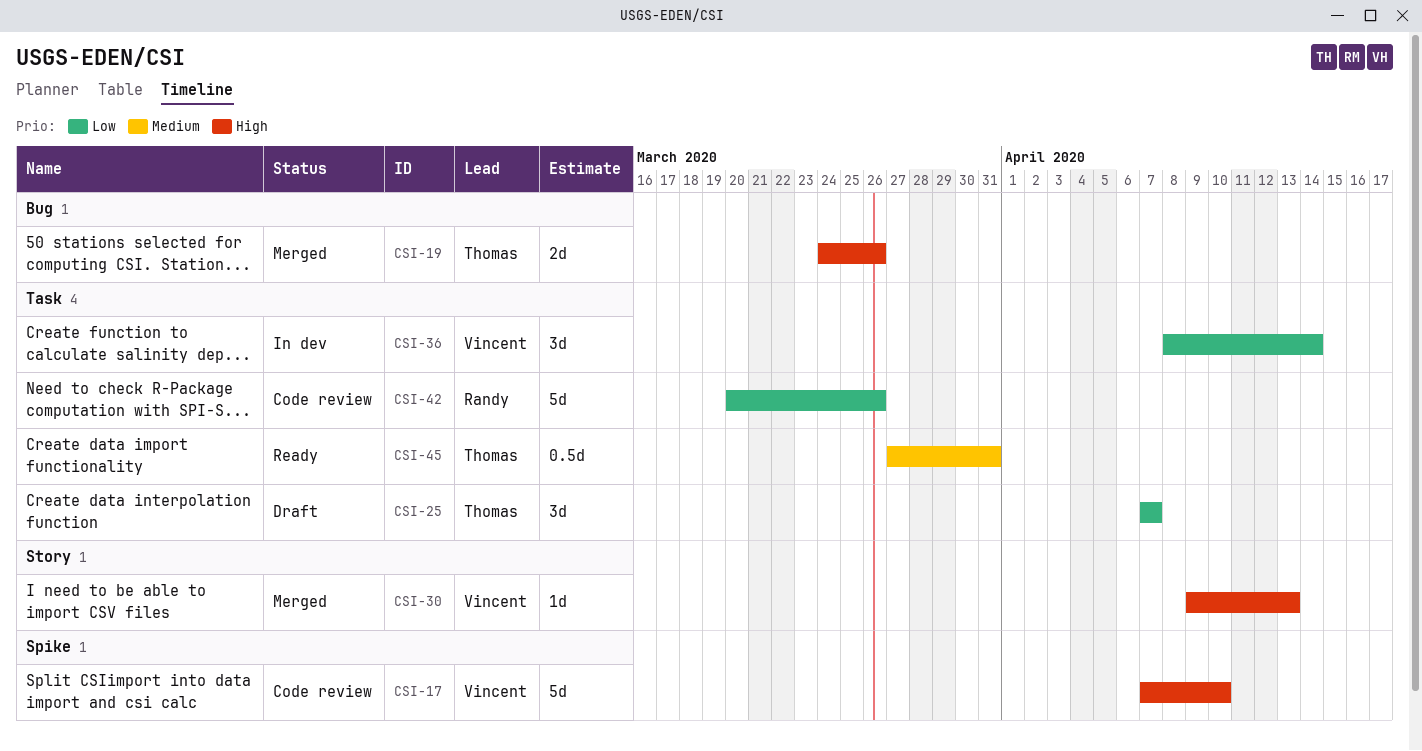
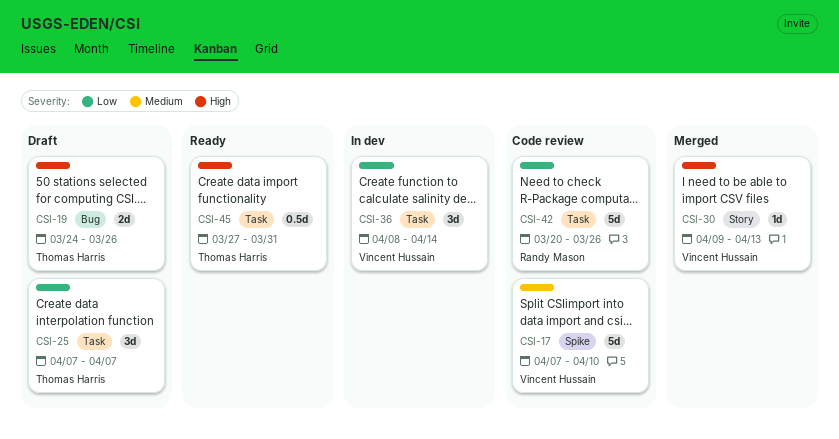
CSI-17, priority: High -> Medium
CSI-19, status: Merged -> Draft
CSI-45, priority: Medium -> High

